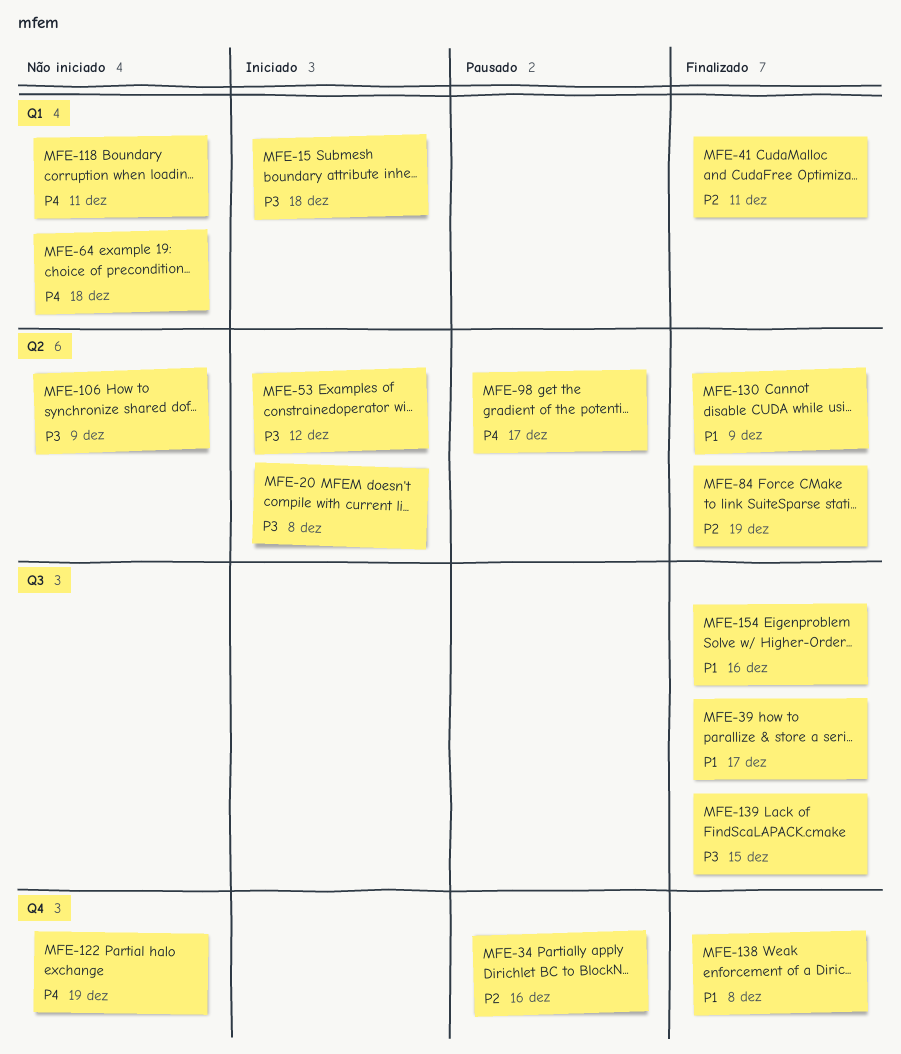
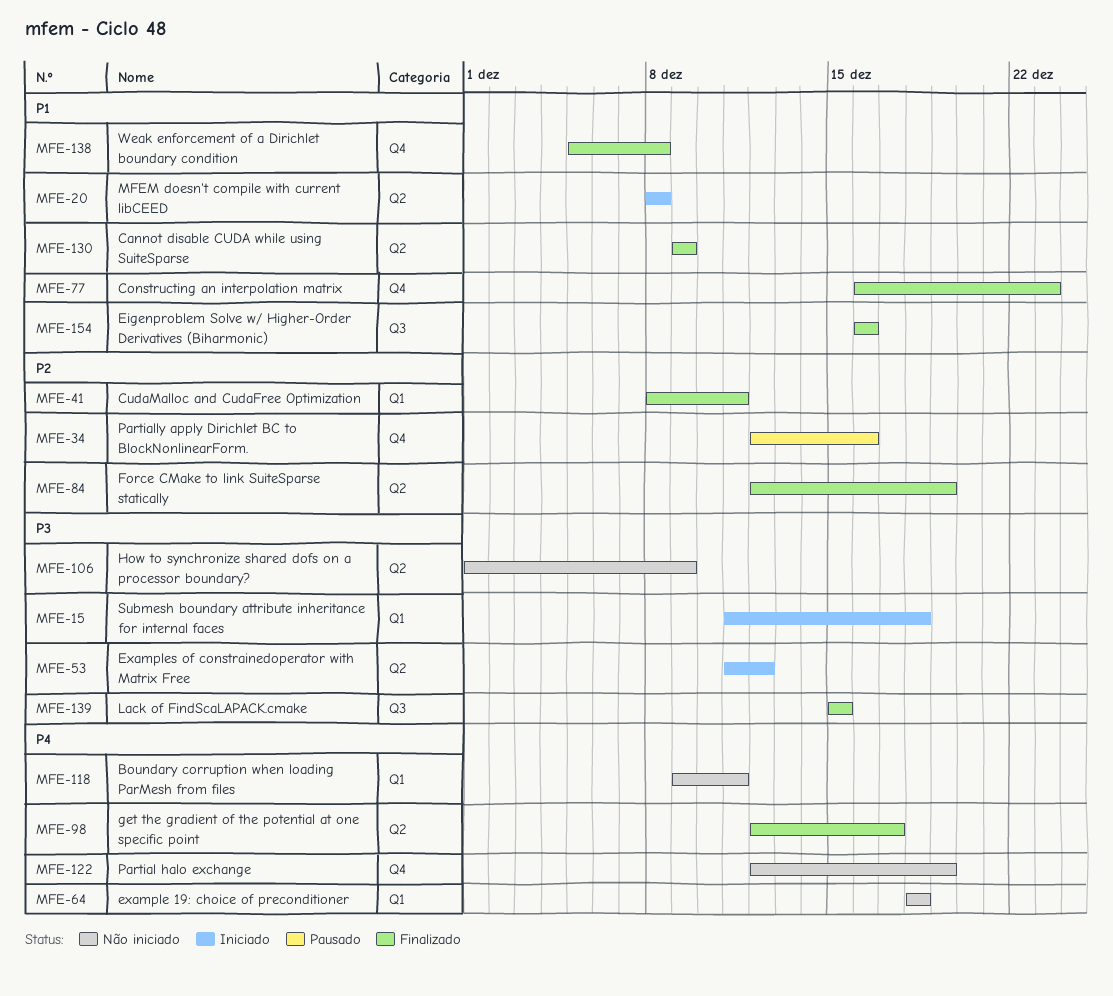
MFE-20, priority: P3 -> P1
MFE-39: present -> none
MFE-77: none -> present
MFE-98, status: Pausado -> Finalizado

